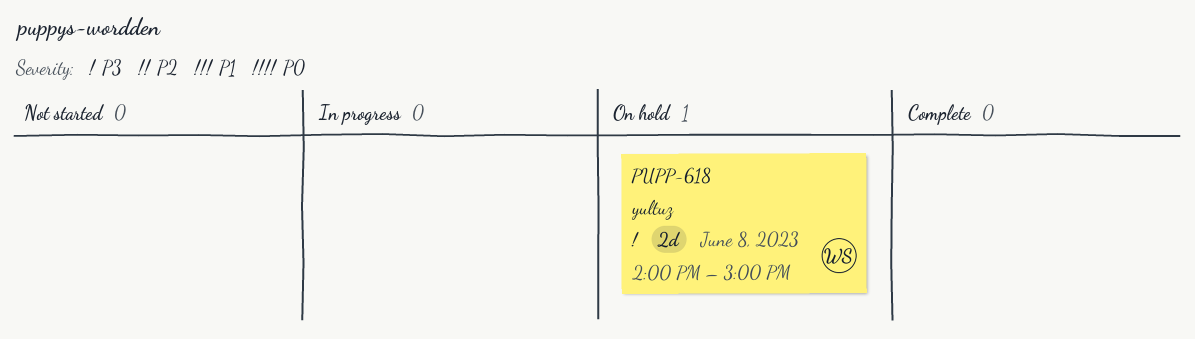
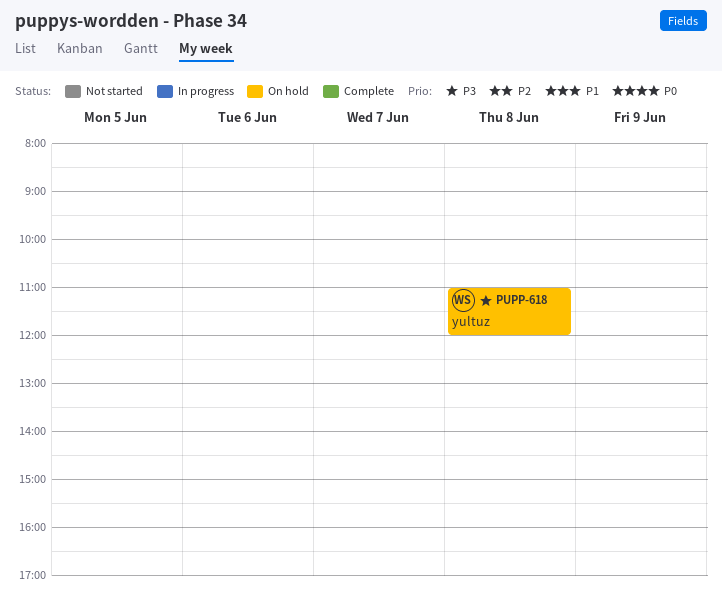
PUPP-618, begins: 14:00 -> 11:00
PUPP-618, ends: 15:00 -> 12:00

